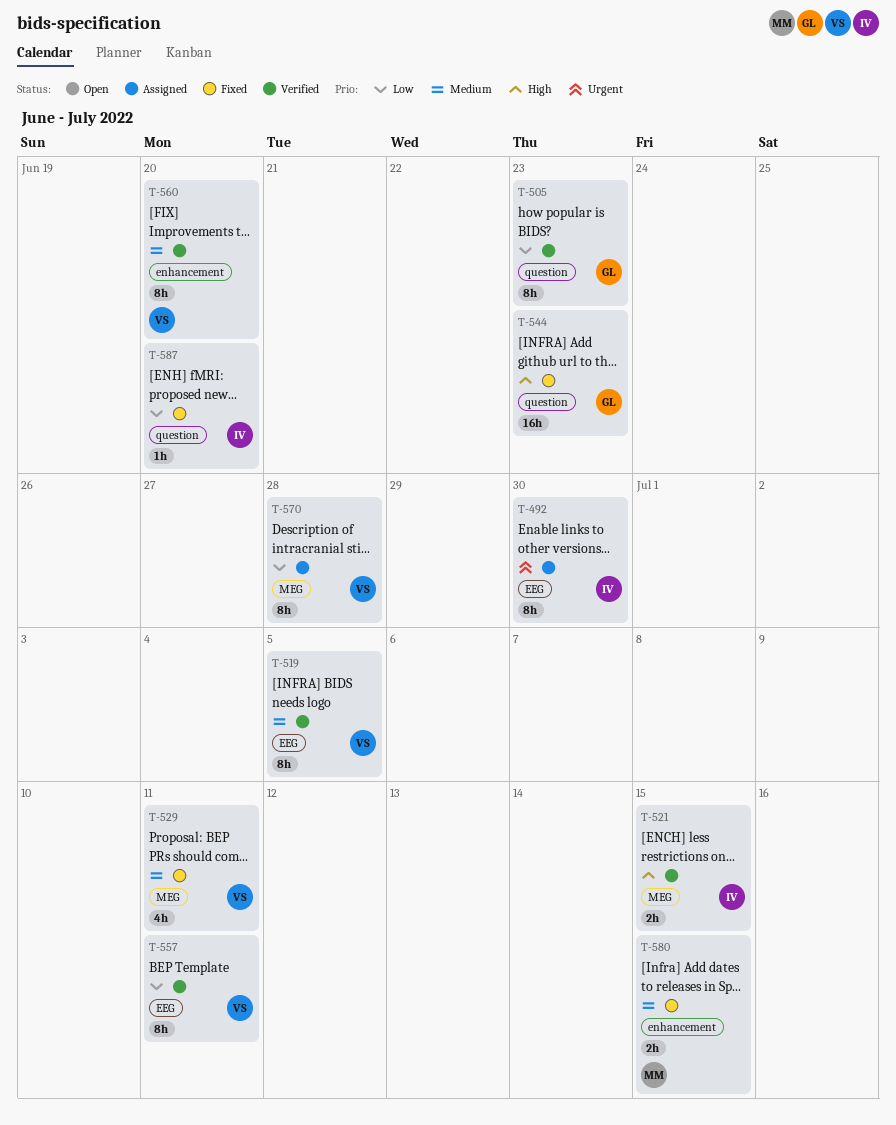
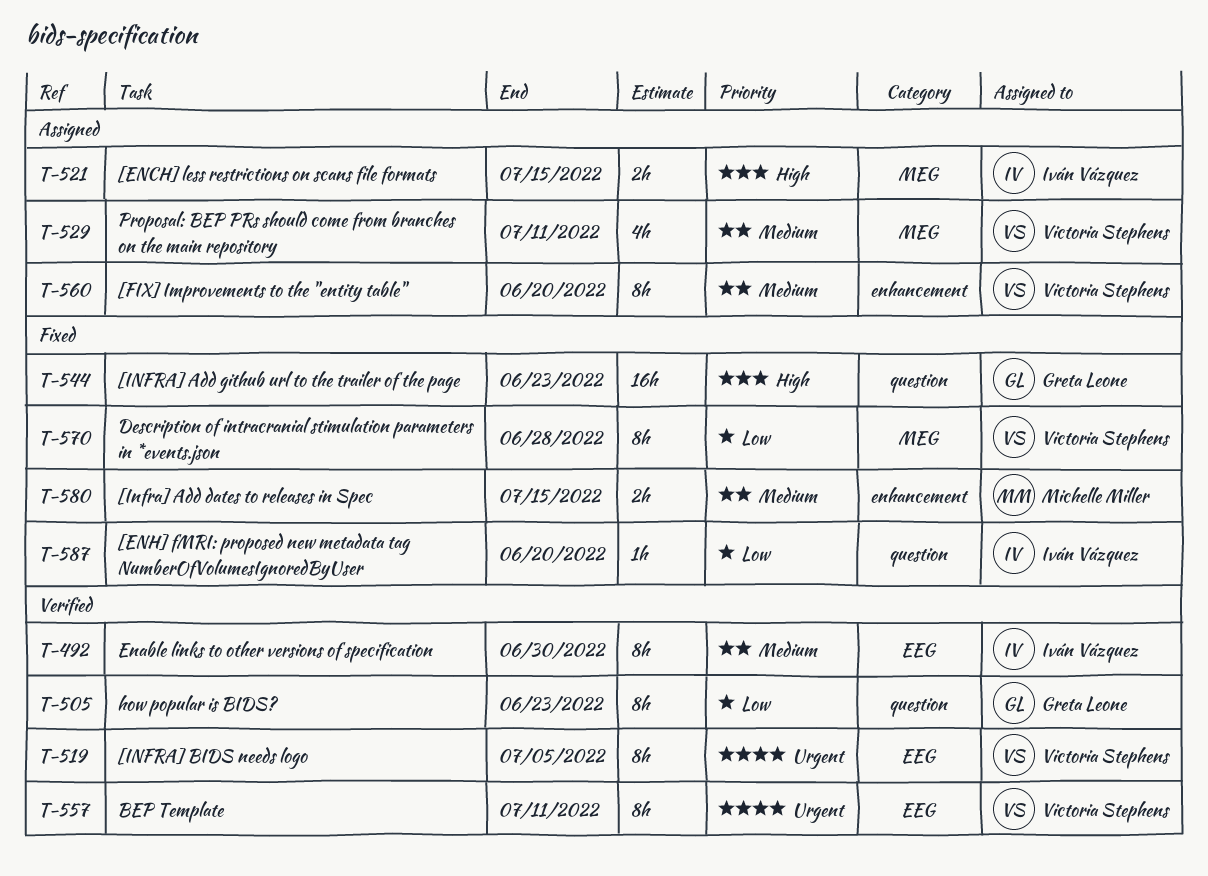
T-492, status: Assigned -> Verified
T-492, priority: Urgent -> Medium
T-519, priority: Medium -> Urgent
T-521, status: Verified -> Assigned
T-529, status: Fixed -> Assigned
T-557, priority: Low -> Urgent
T-560, status: Verified -> Assigned
T-570, status: Assigned -> Fixed

